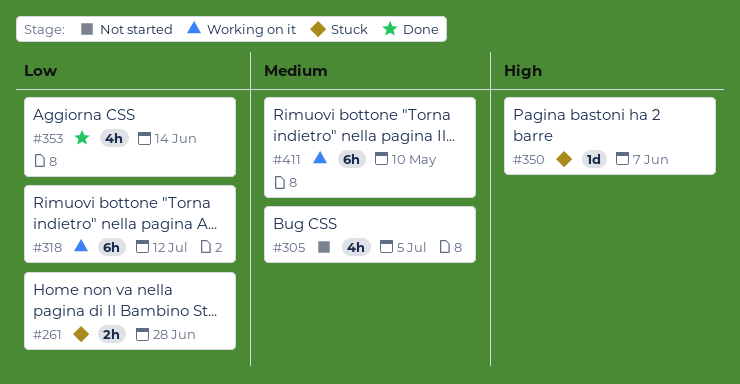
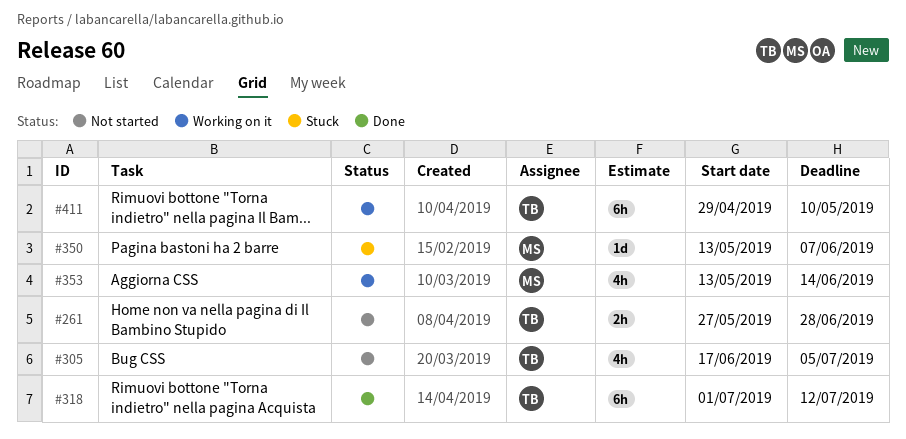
#261, status: Stuck -> Not started
#318, status: Working on it -> Done
#353, status: Done -> Working on it

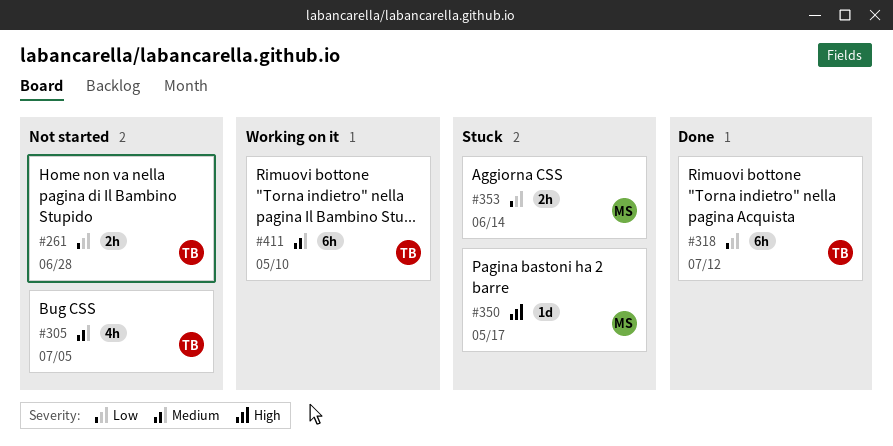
#350, due: Jun 7 -> May 17
#353, status: Working on it -> Stuck
#353, estimate: 4h -> 2h

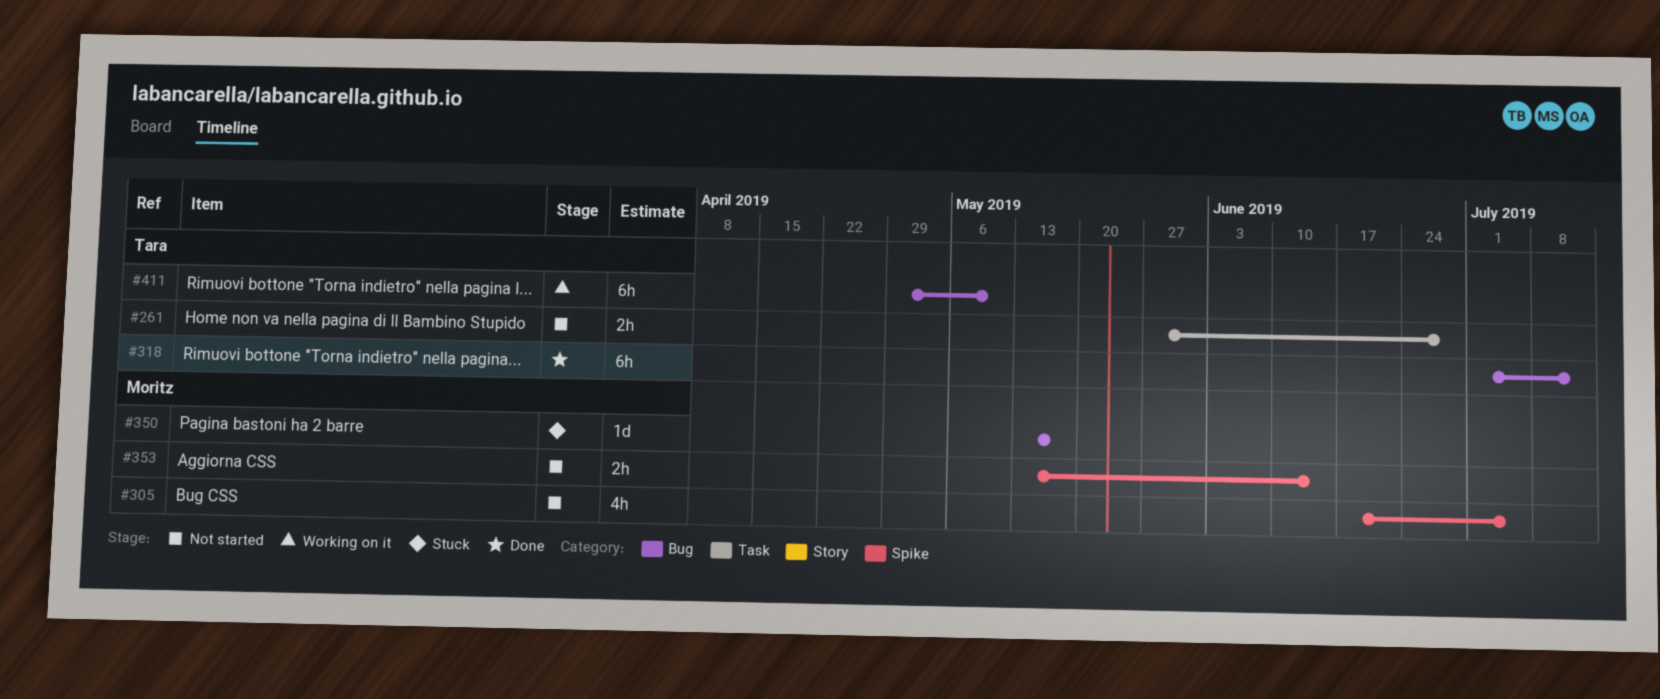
#305, owner: Tara -> Moritz
#353, status: Stuck -> Not started

